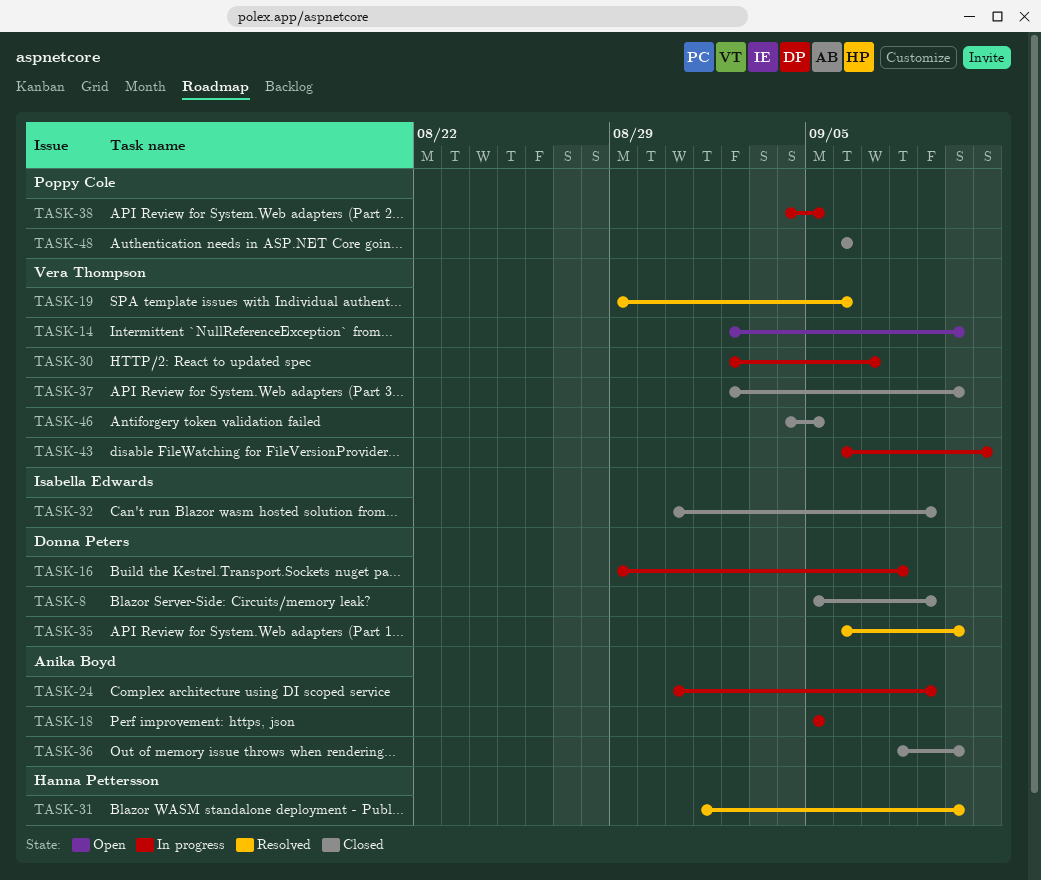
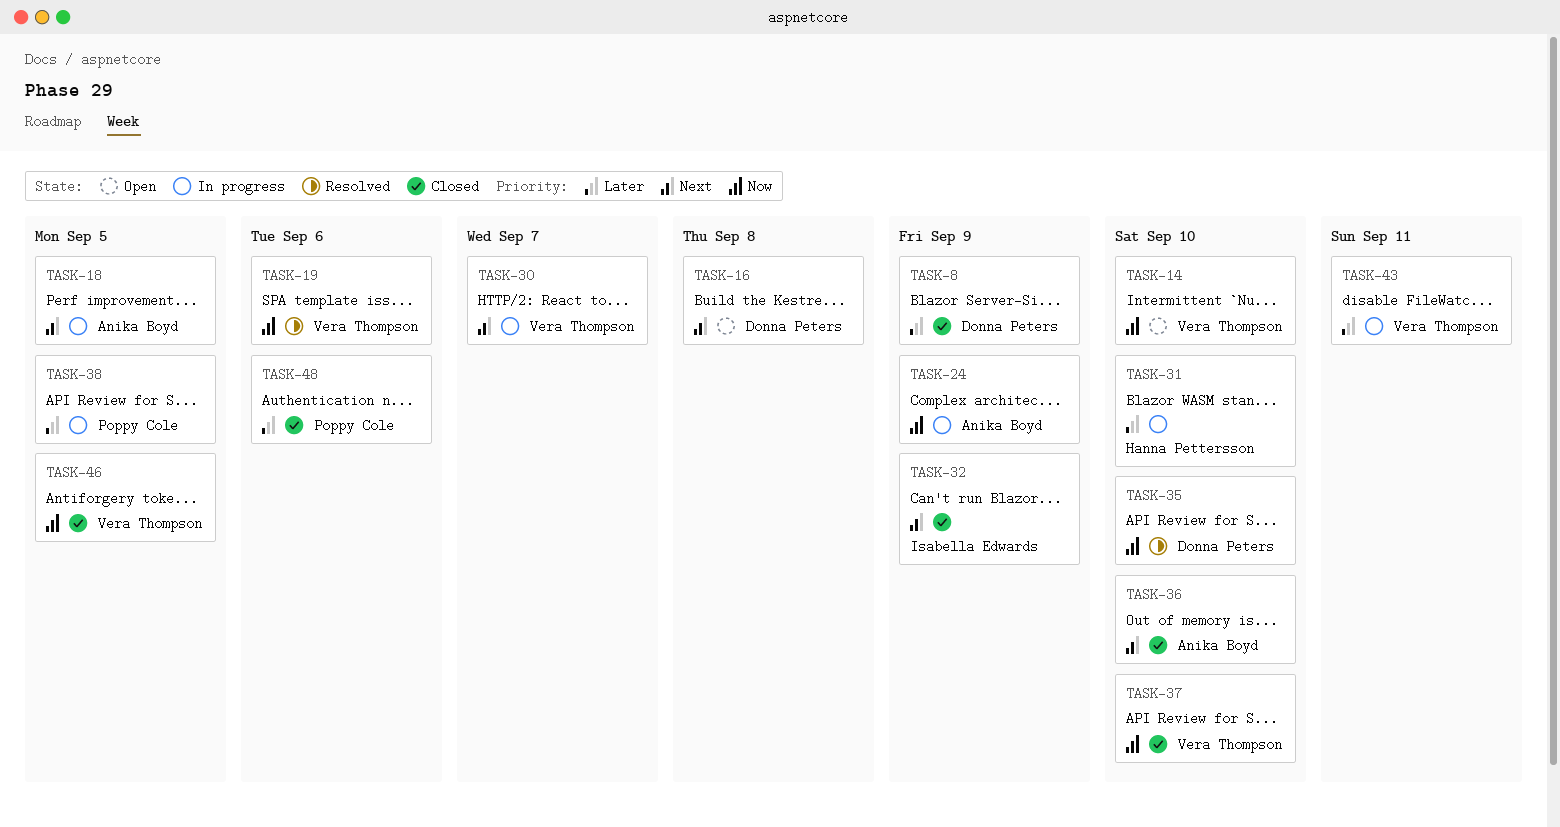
TASK-16, status: In progress -> Open
TASK-31, status: Resolved -> In progress

